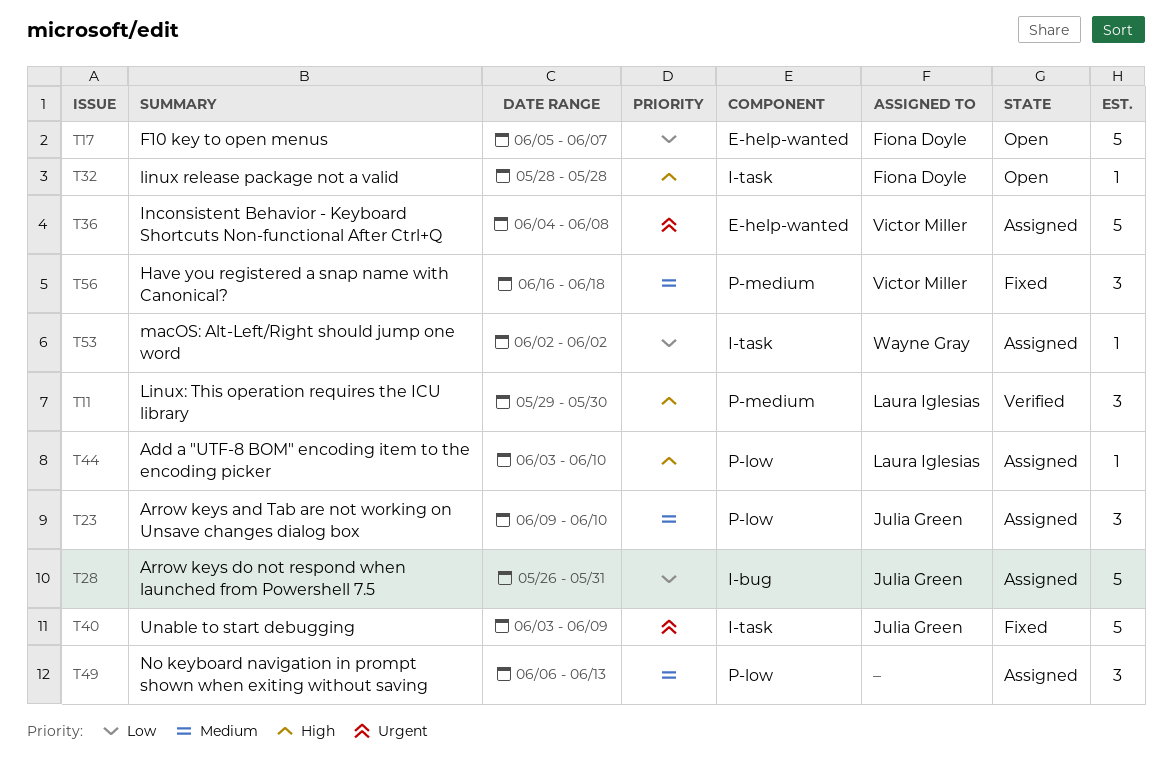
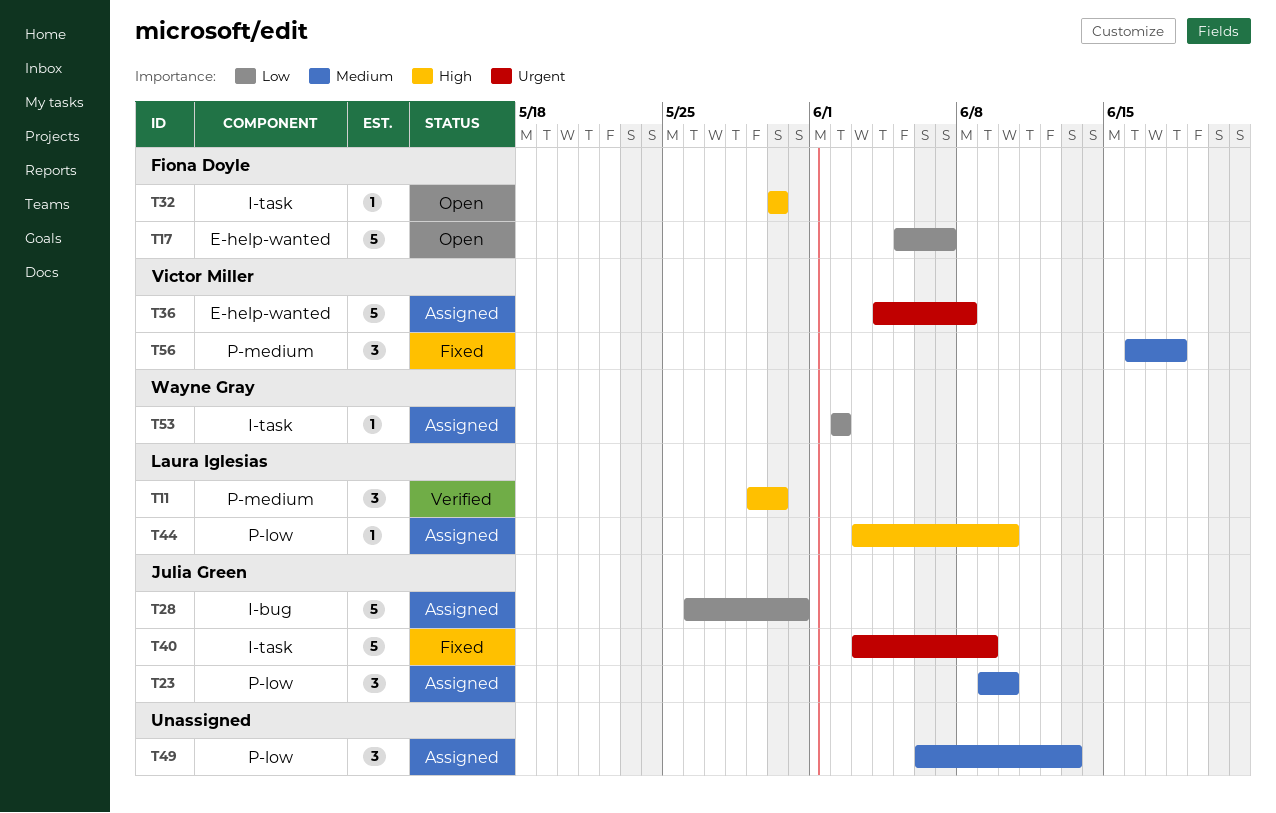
T32, start: May 28 -> May 30
T32, due: May 28 -> May 30

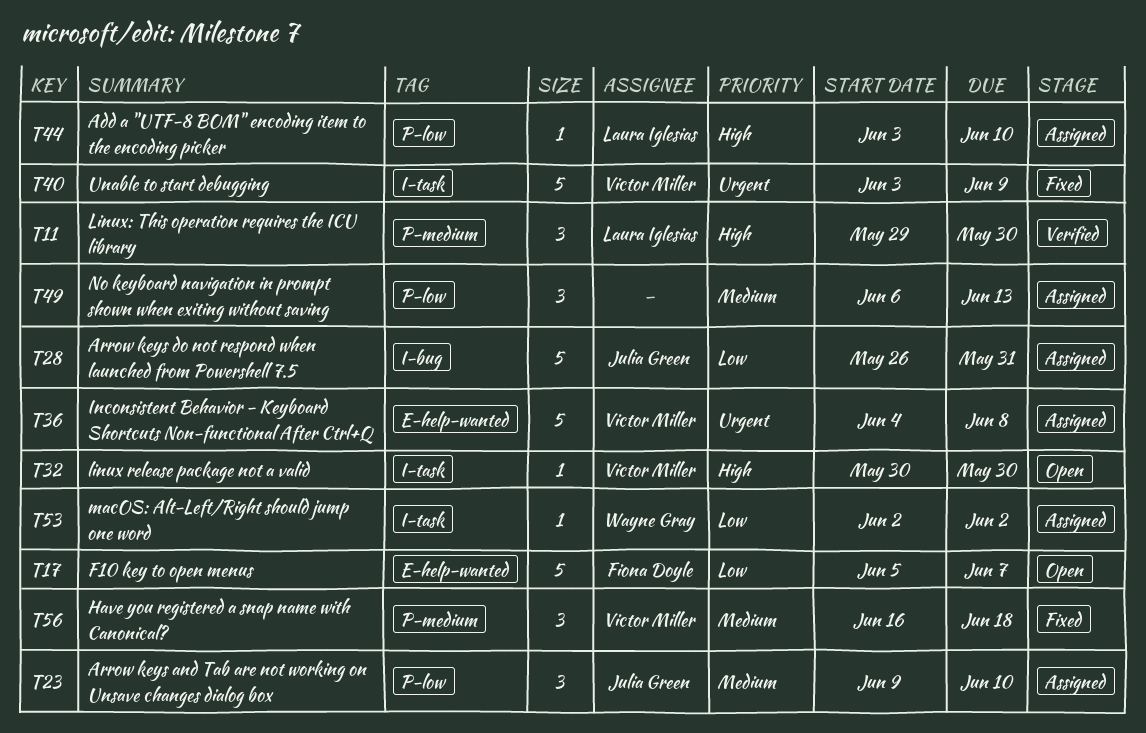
T32, owner: Fiona Doyle -> Victor Miller
T40, owner: Julia Green -> Victor Miller

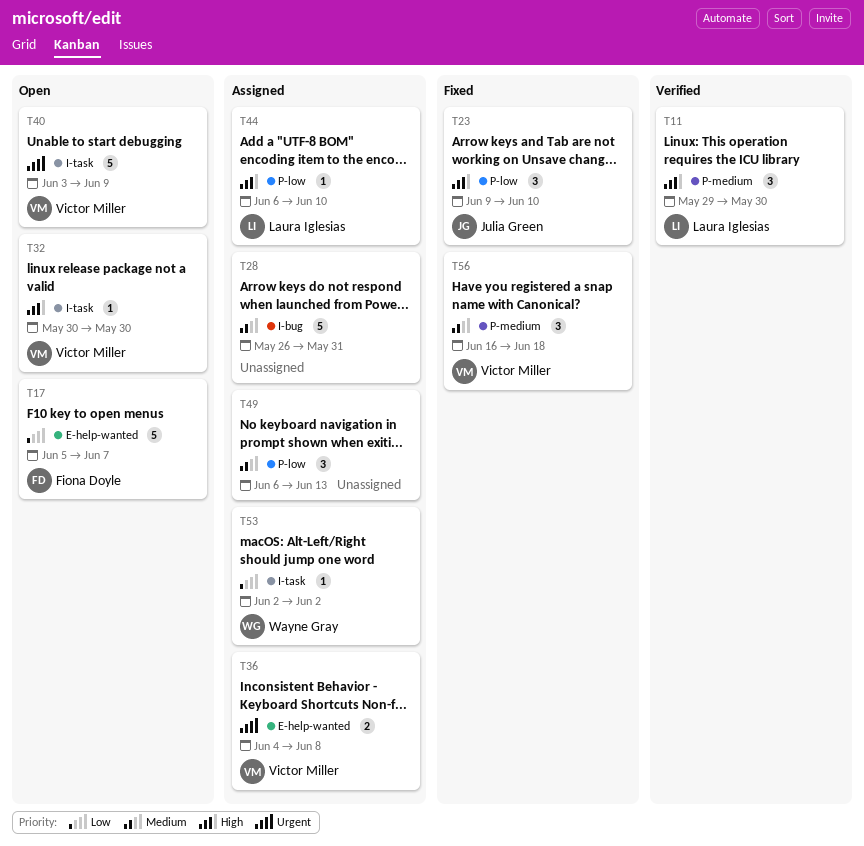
T23, status: Assigned -> Fixed
T23, priority: Medium -> High
T28, owner: Julia Green -> none
T28, priority: Low -> Medium
T36, estimate: 5 -> 2
T40, status: Fixed -> Open
T44, start: Jun 3 -> Jun 6

